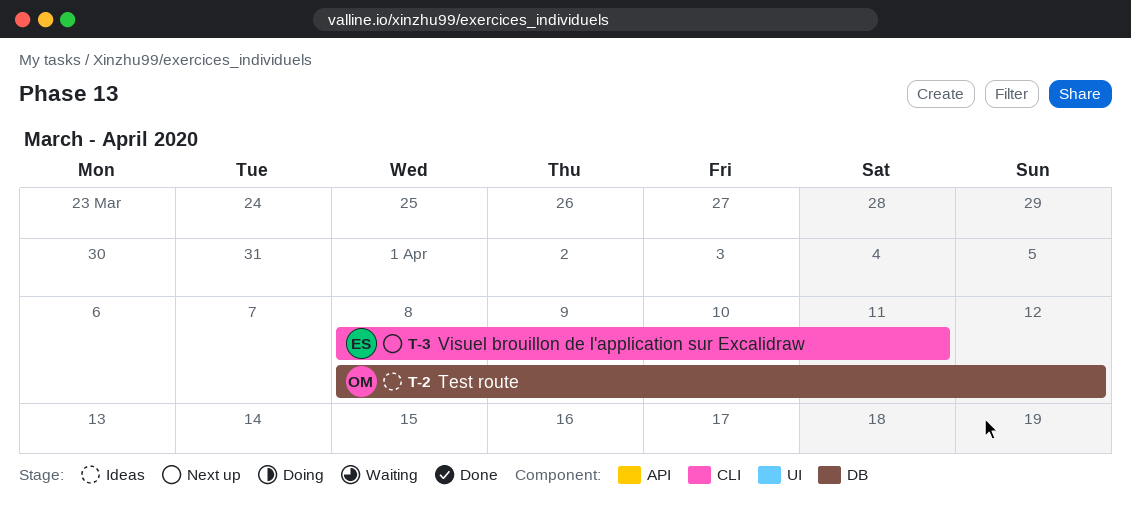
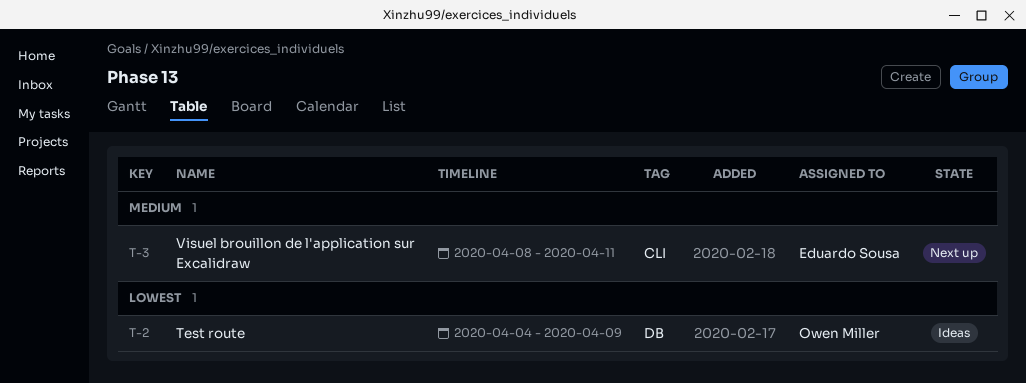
T-2, start: Apr 8 -> Apr 4
T-2, due: Apr 12 -> Apr 9

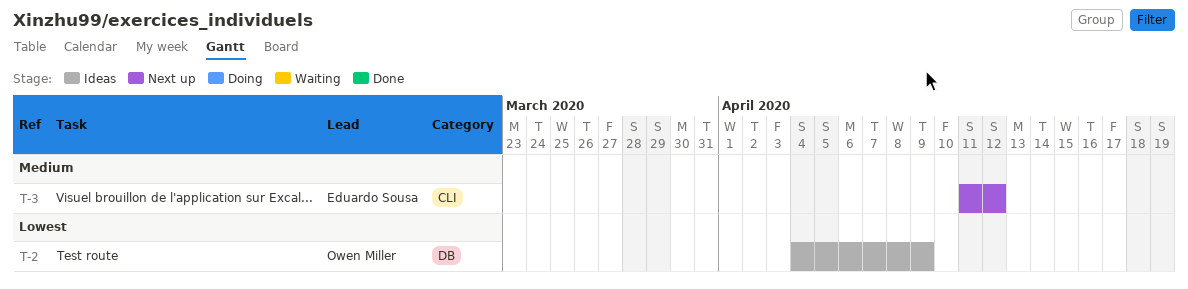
T-3, start: Apr 8 -> Apr 11
T-3, due: Apr 11 -> Apr 12

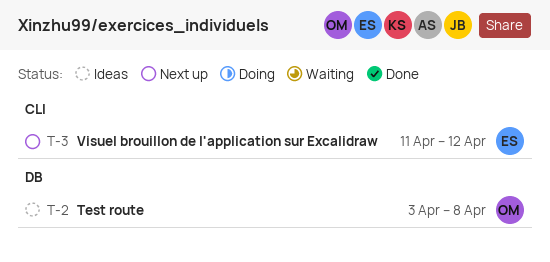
T-2, start: Apr 4 -> Apr 3
T-2, due: Apr 9 -> Apr 8

